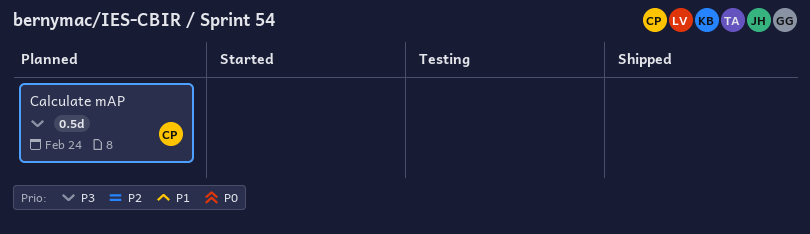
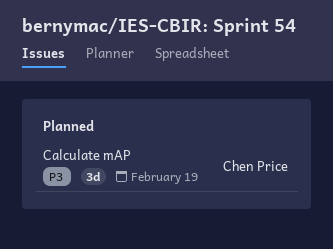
Calculate mAP, estimate: 0.5d -> 3d
Calculate mAP, due: Feb 24 -> Feb 19

